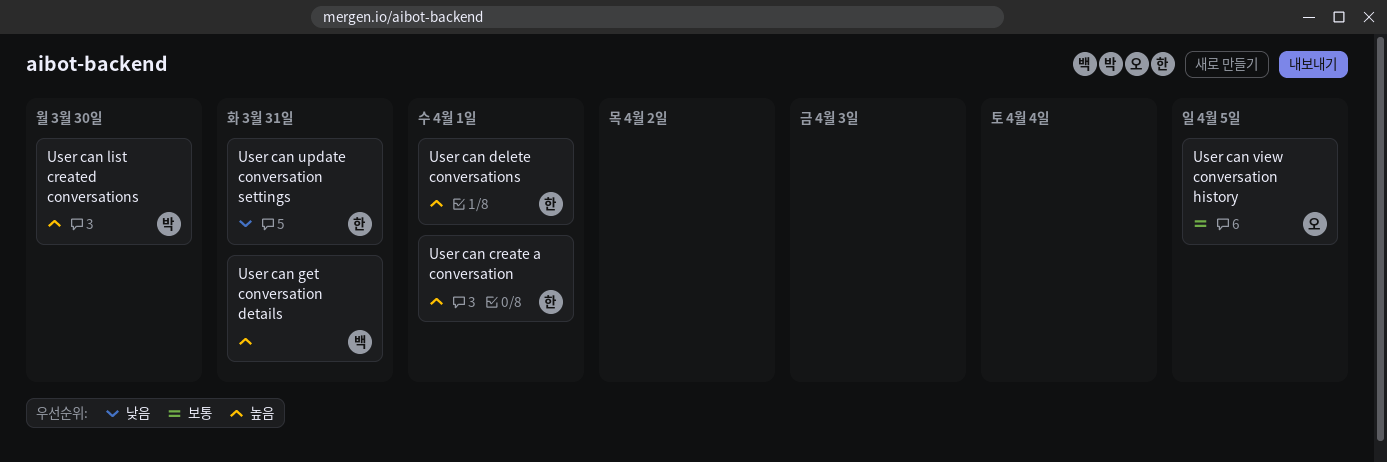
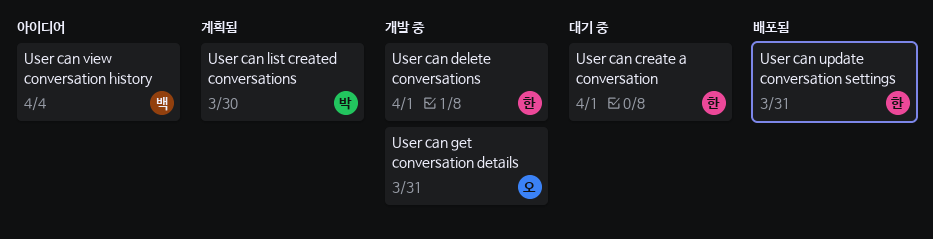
User can get conversation details, owner: 백 -> 오
User can view conversation history, owner: 오 -> 백
User can view conversation history, due: Apr 5 -> Apr 4

